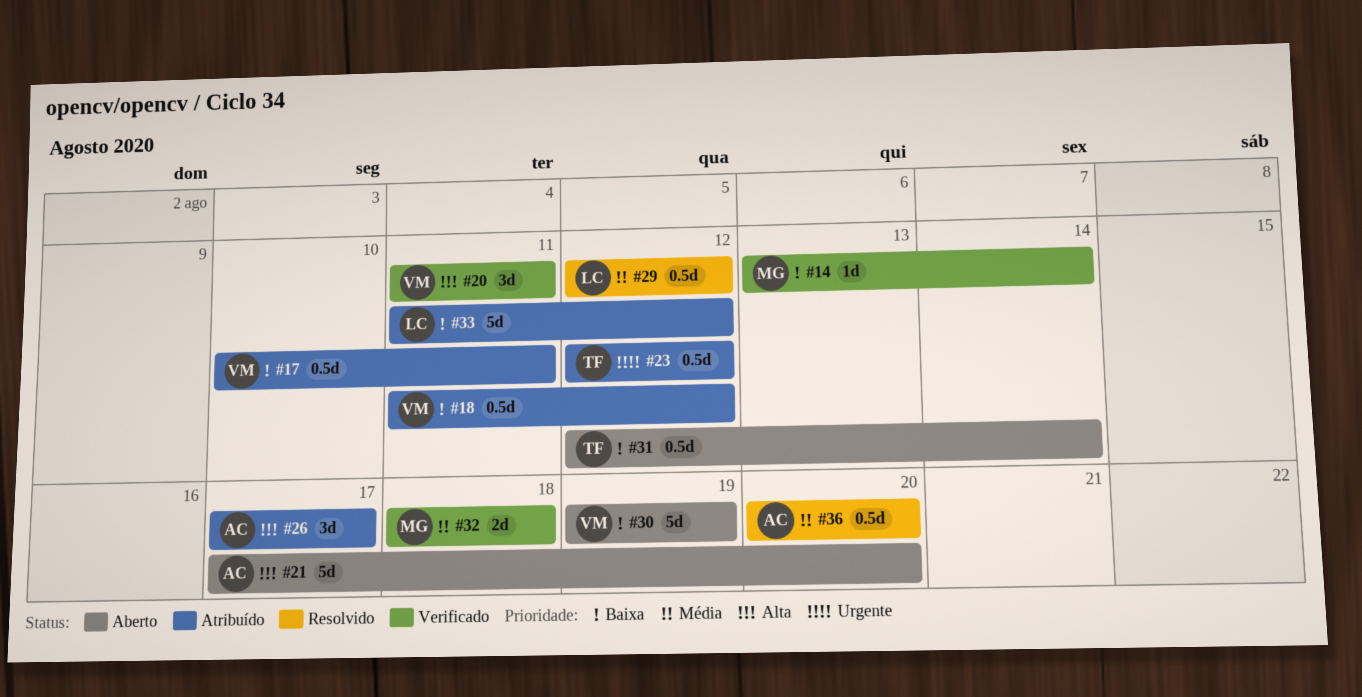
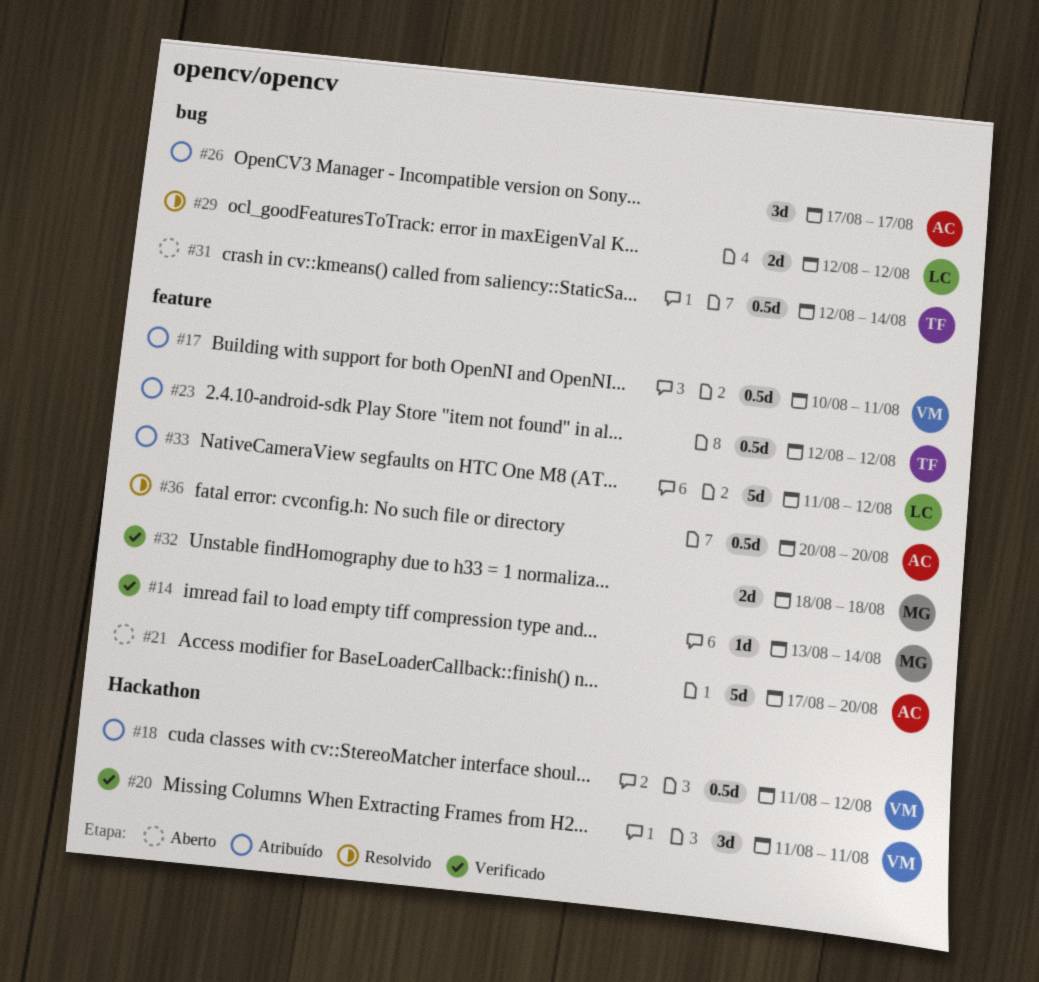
#29, estimate: 0.5d -> 2d
#30: present -> none

